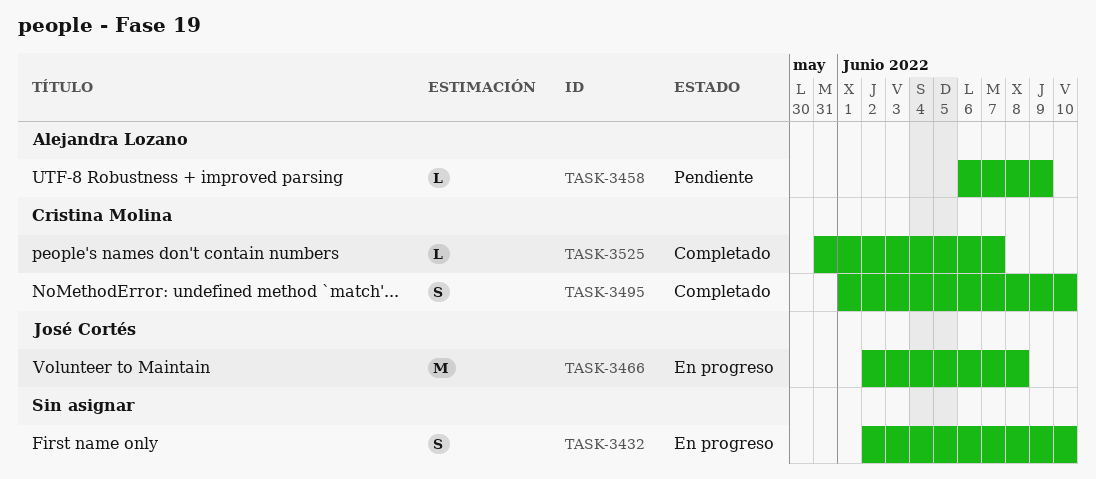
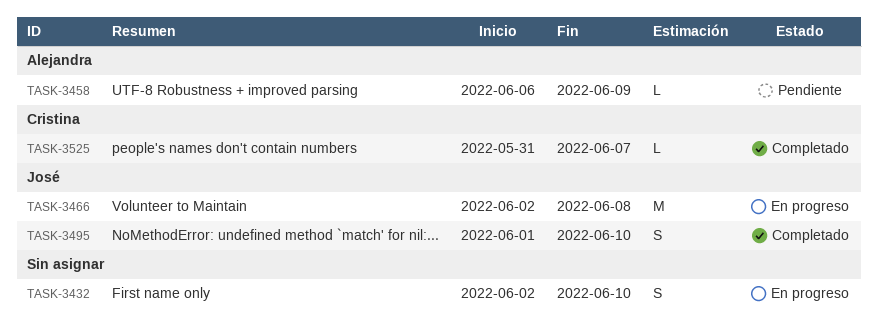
TASK-3495, owner: Cristina Molina -> José Cortés

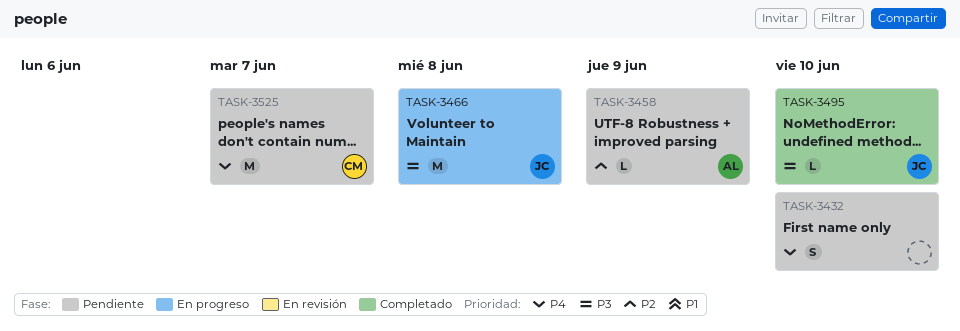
TASK-3432, status: En progreso -> Pendiente
TASK-3495, estimate: S -> L
TASK-3525, status: Completado -> Pendiente
TASK-3525, estimate: L -> M

